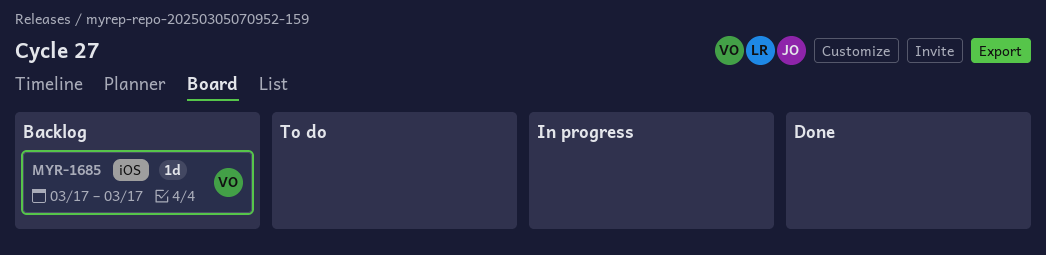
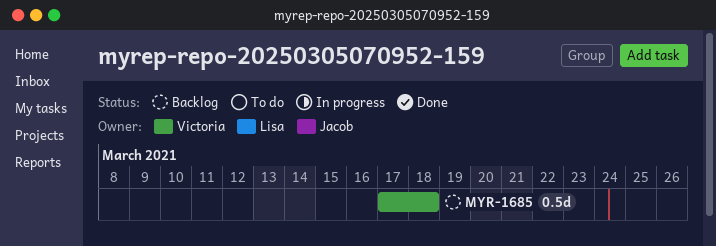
MYR-1685, estimate: 1d -> 0.5d
MYR-1685, due: Mar 17 -> Mar 18

